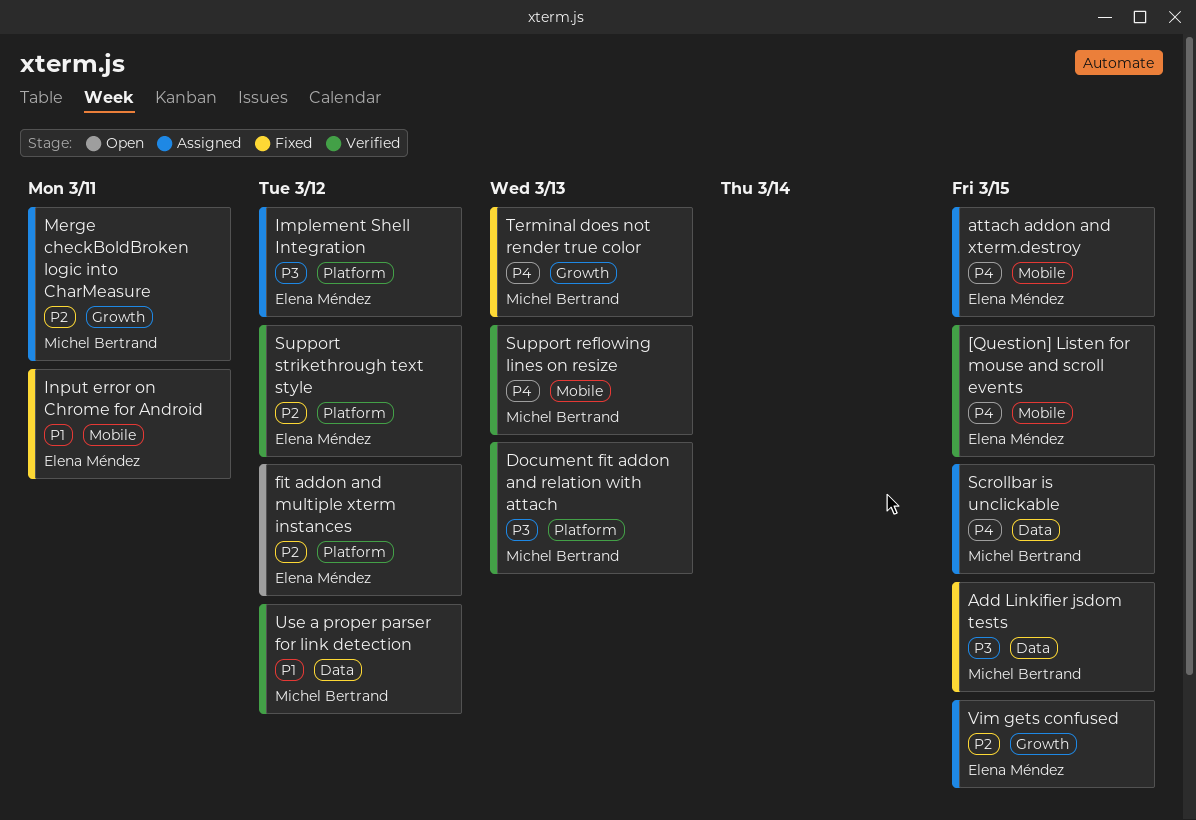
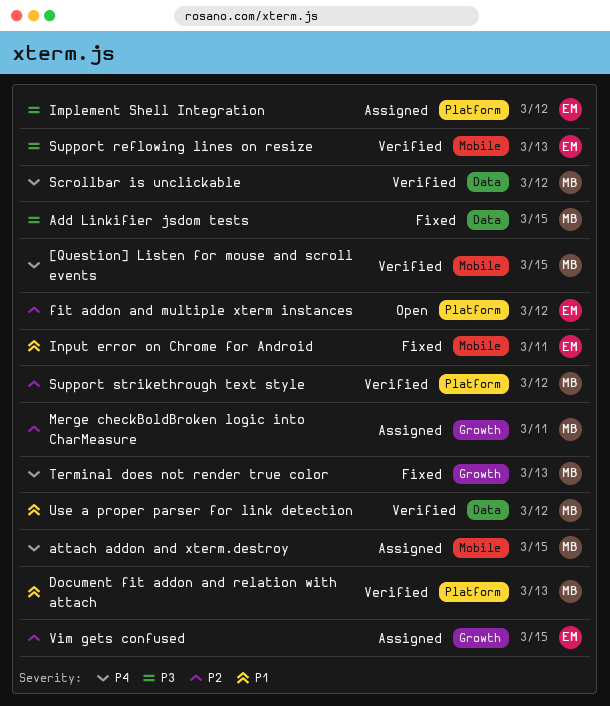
[Question] Listen for mouse and scroll events, owner: Elena Méndez -> Michel Bertrand
attach addon and xterm.destroy, owner: Elena Méndez -> Michel Bertrand
Document fit addon and relation with attach, priority: P3 -> P1
Scrollbar is unclickable, status: Assigned -> Verified
Scrollbar is unclickable, due: Mar 15 -> Mar 12
Support reflowing lines on resize, owner: Michel Bertrand -> Elena Méndez
Support reflowing lines on resize, priority: P4 -> P3
Support strikethrough text style, owner: Elena Méndez -> Michel Bertrand

